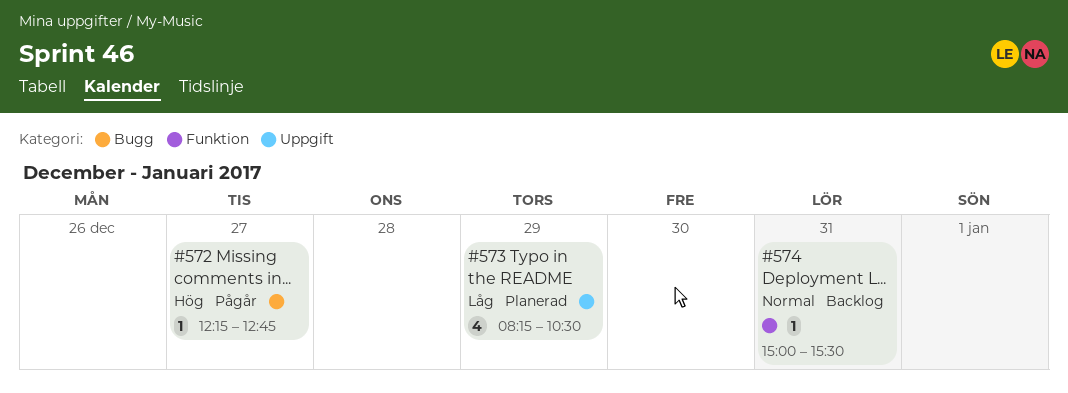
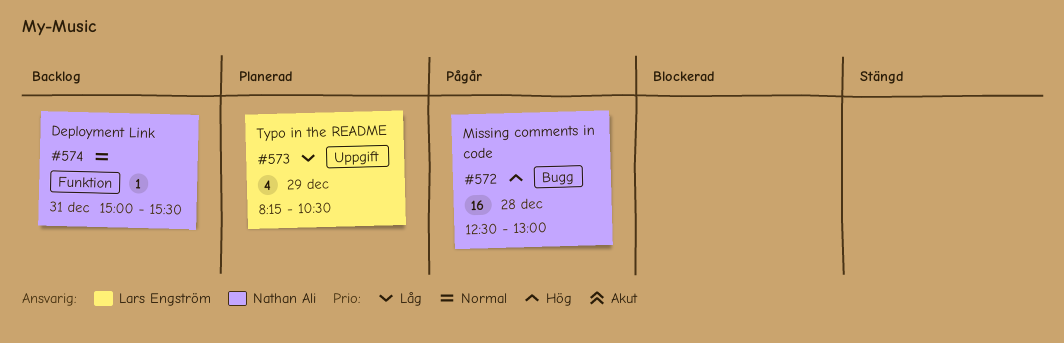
#572, estimate: 1 -> 16
#572, day: Dec 27 -> Dec 28
#572, begins: 12:15 -> 12:30
#572, ends: 12:45 -> 13:00

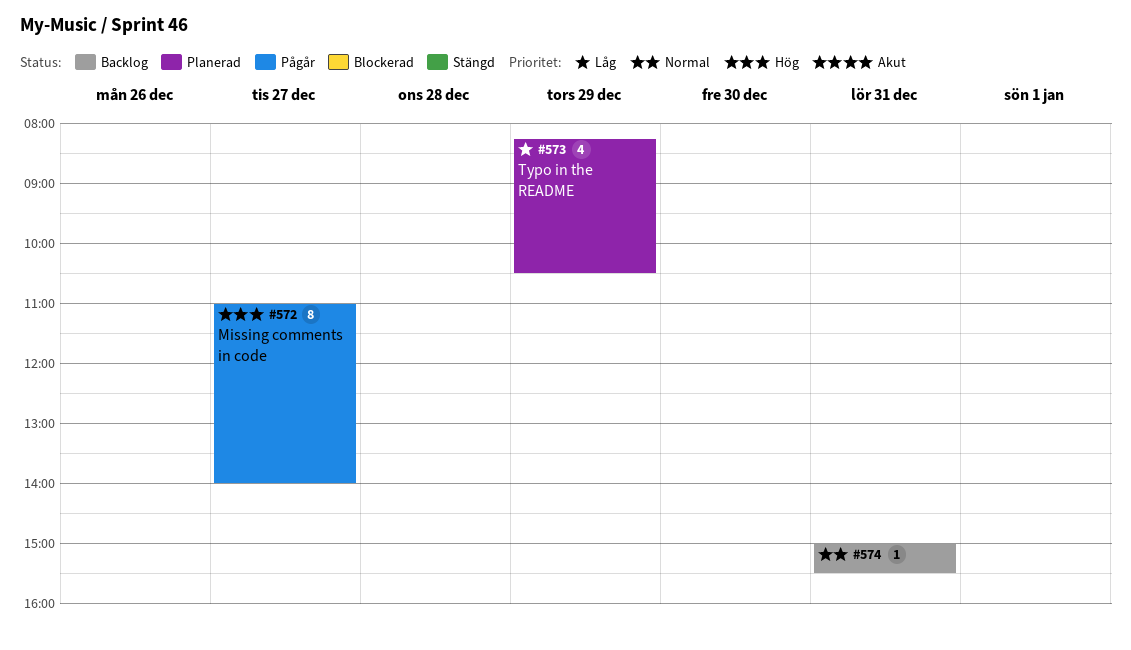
#572, estimate: 16 -> 8
#572, day: Dec 28 -> Dec 27
#572, begins: 12:30 -> 11:00
#572, ends: 13:00 -> 14:00

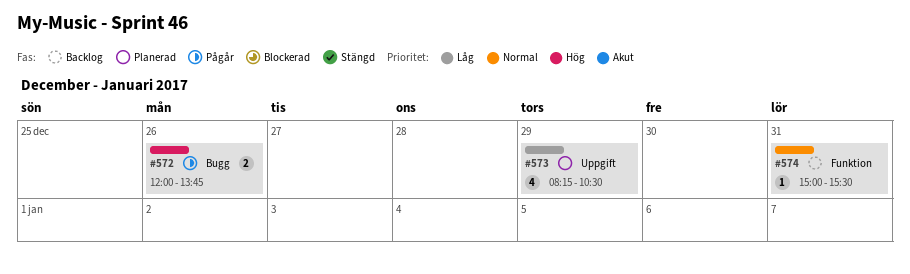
#572, estimate: 8 -> 2
#572, day: Dec 27 -> Dec 26
#572, begins: 11:00 -> 12:00
#572, ends: 14:00 -> 13:45

